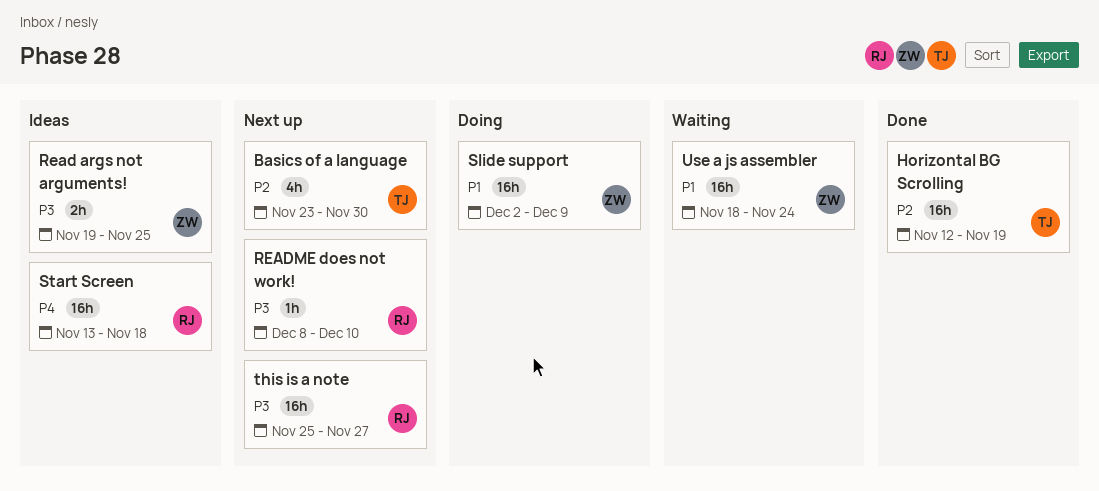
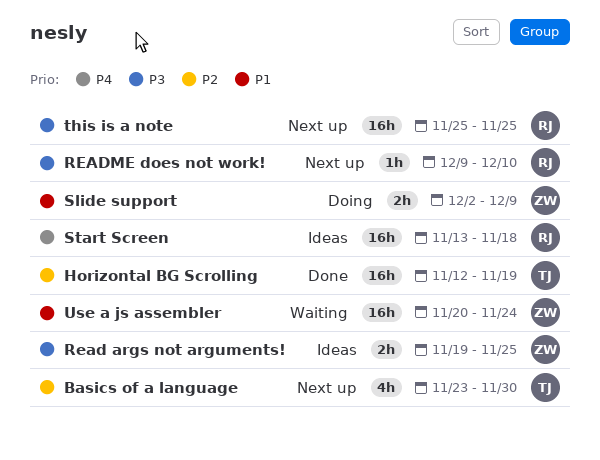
README does not work!, start: Dec 8 -> Dec 9
Slide support, estimate: 16h -> 2h
this is a note, due: Nov 27 -> Nov 25
Use a js assembler, start: Nov 18 -> Nov 20

